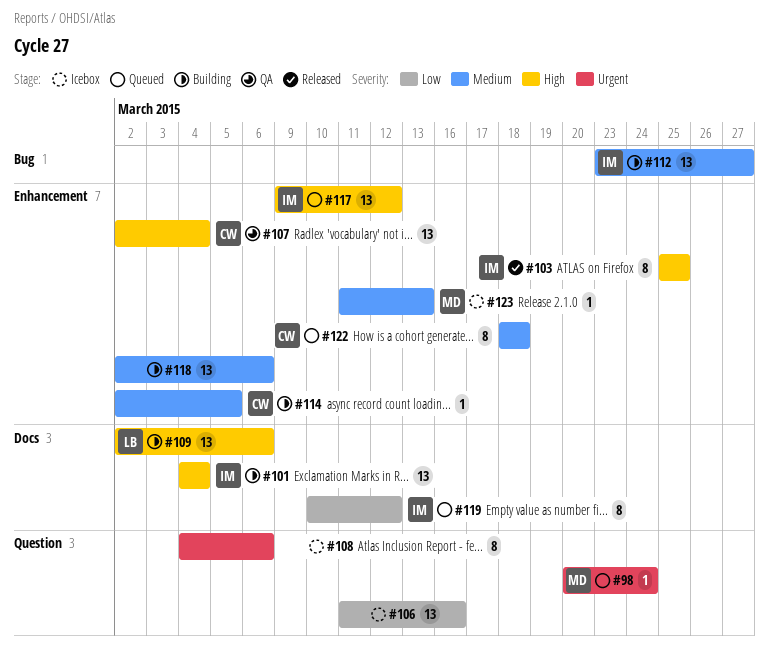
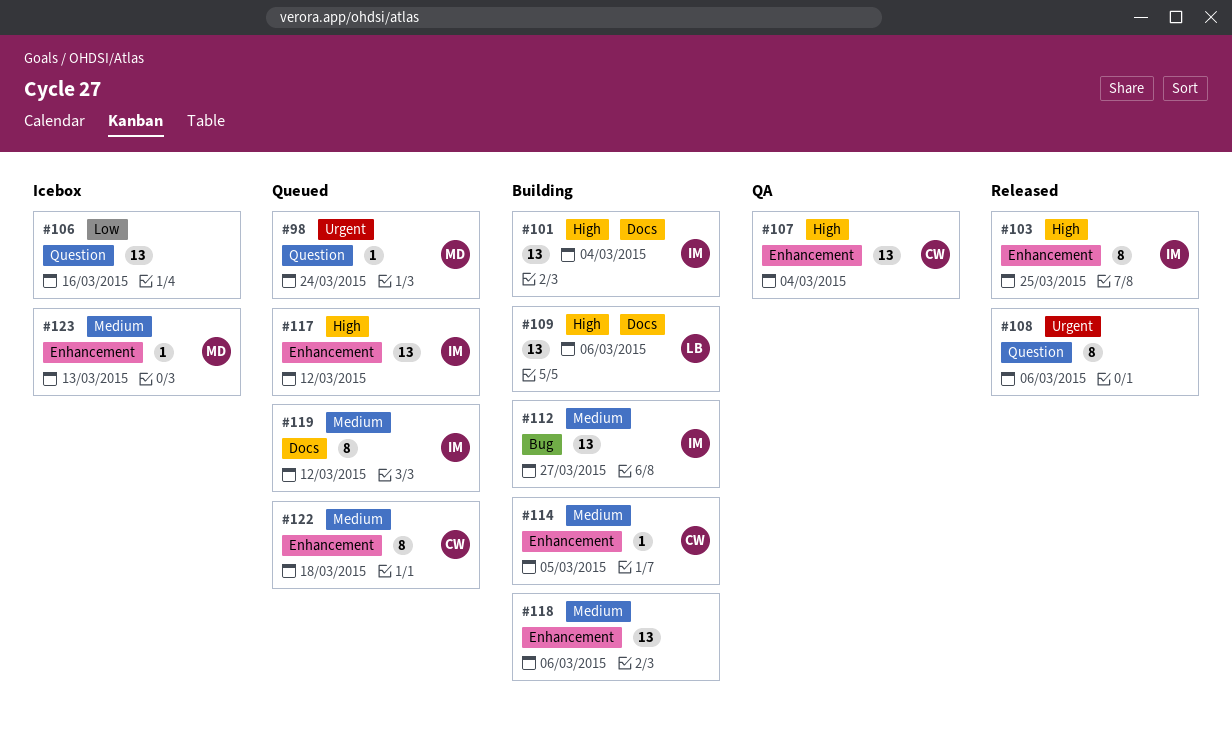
#108, status: Icebox -> Released
#119, priority: Low -> Medium

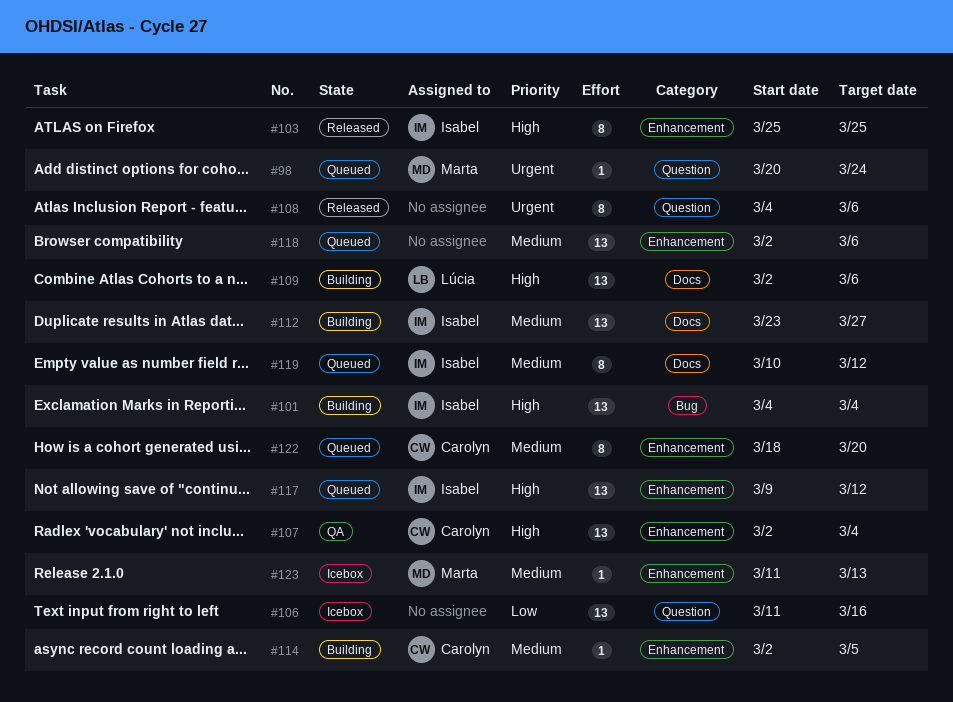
#101, label: Docs -> Bug
#112, label: Bug -> Docs
#118, status: Building -> Queued
#122, due: Mar 18 -> Mar 20

